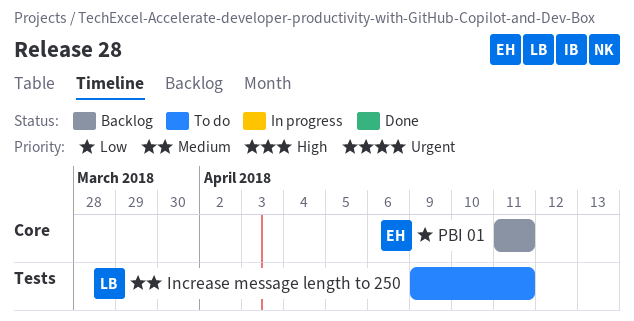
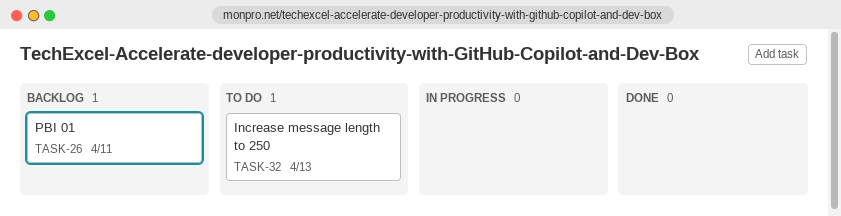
Increase message length to 250, due: Apr 11 -> Apr 13

